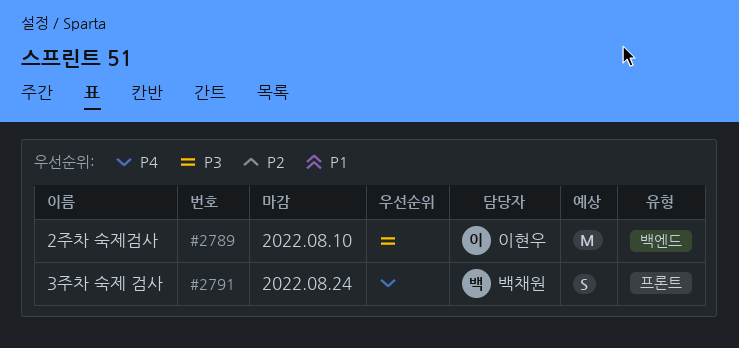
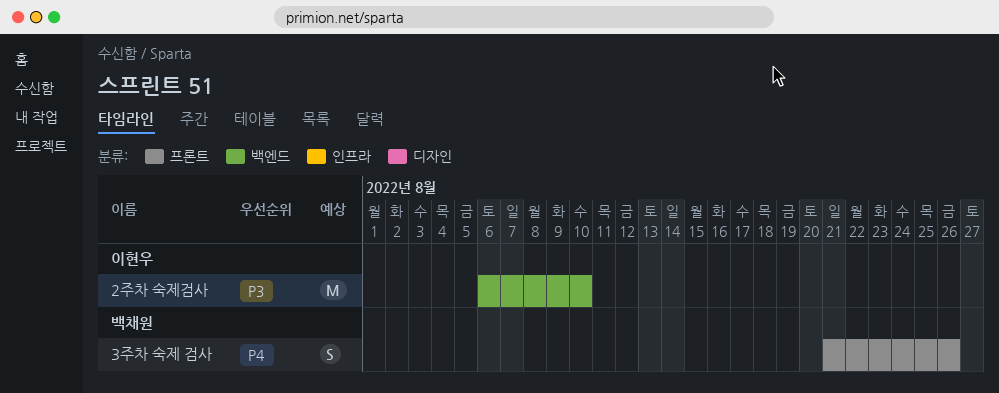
3주차 숙제 검사, due: Aug 24 -> Aug 26

